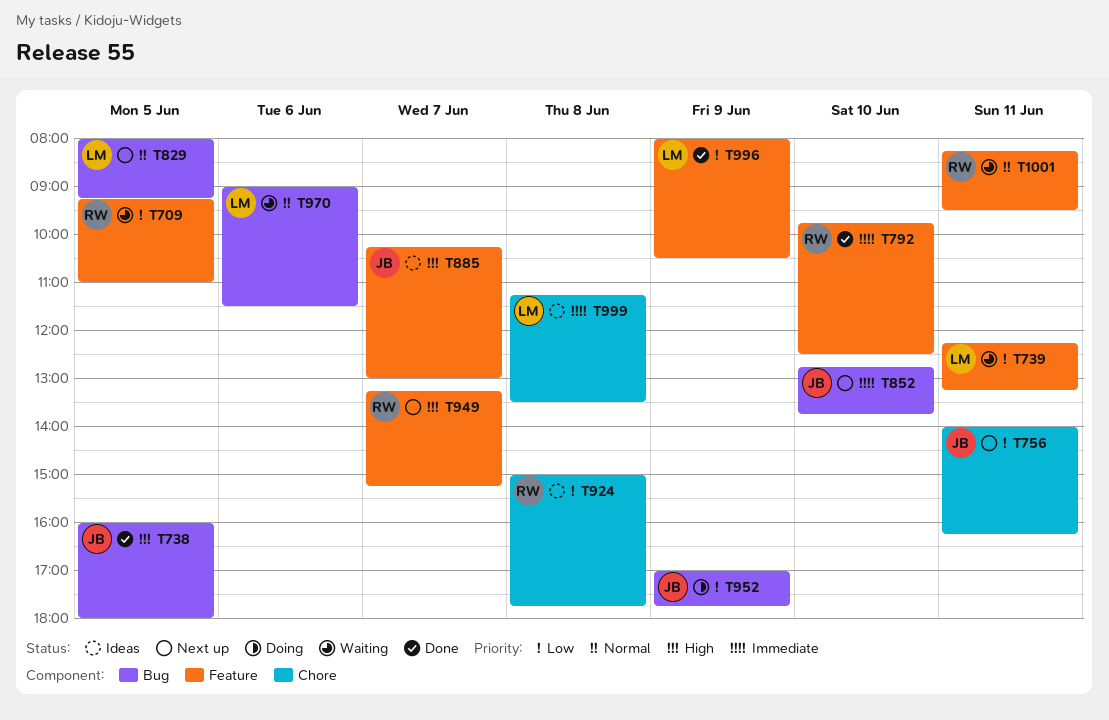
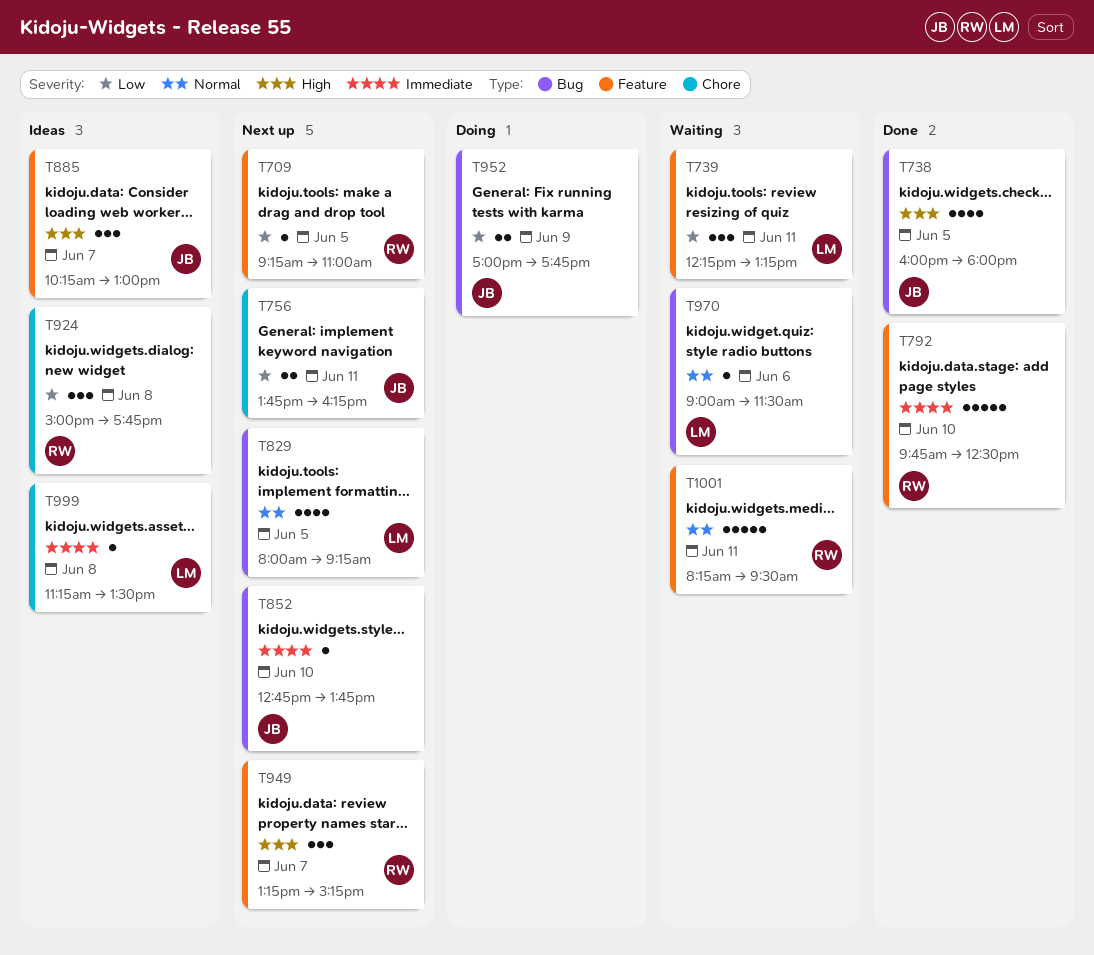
T709, status: Waiting -> Next up
T756, begins: 14:00 -> 13:45
T996: present -> none

